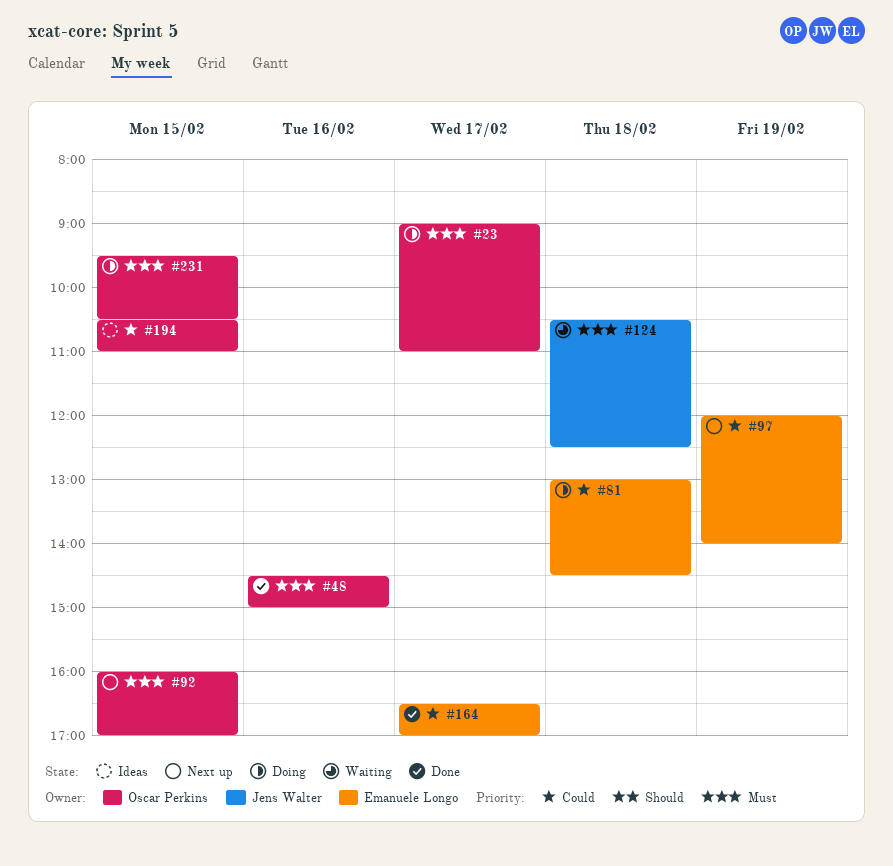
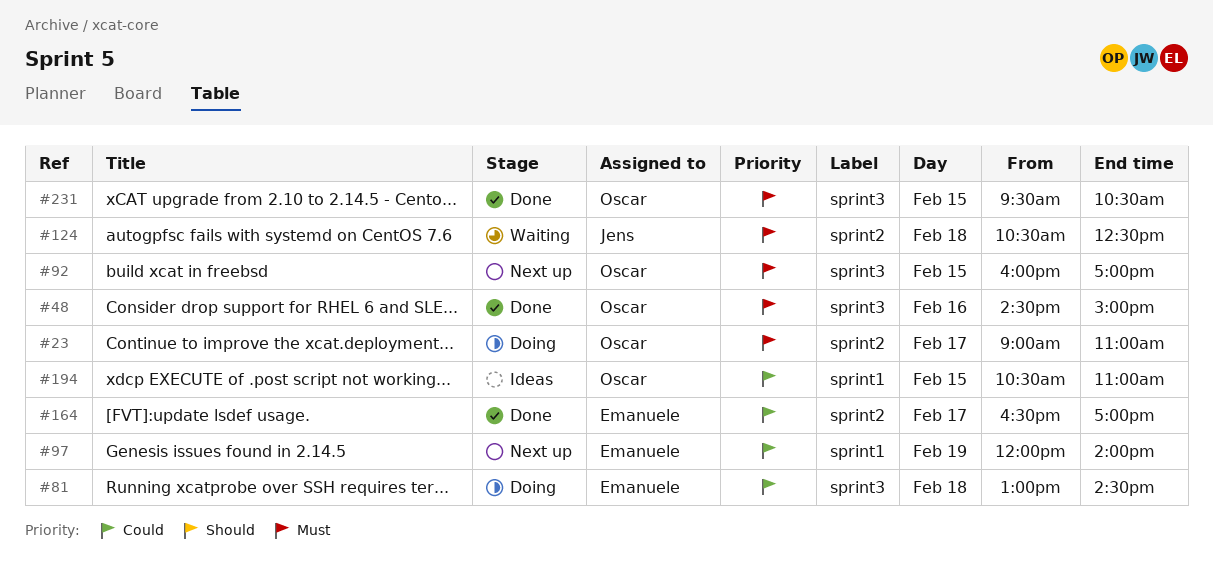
#231, status: Doing -> Done

